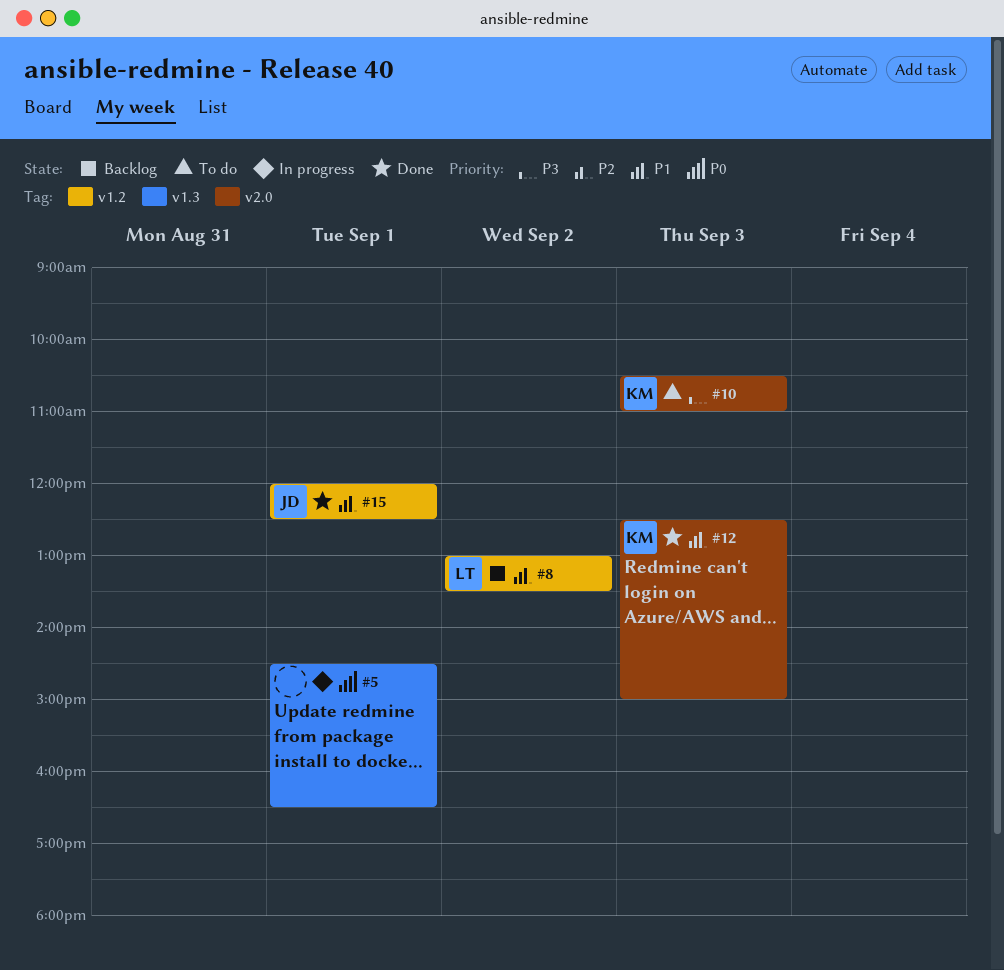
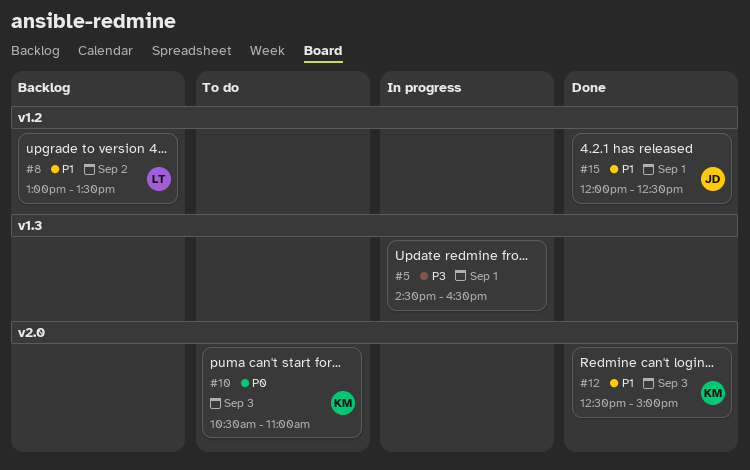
#5, priority: P0 -> P3
#10, priority: P3 -> P0

